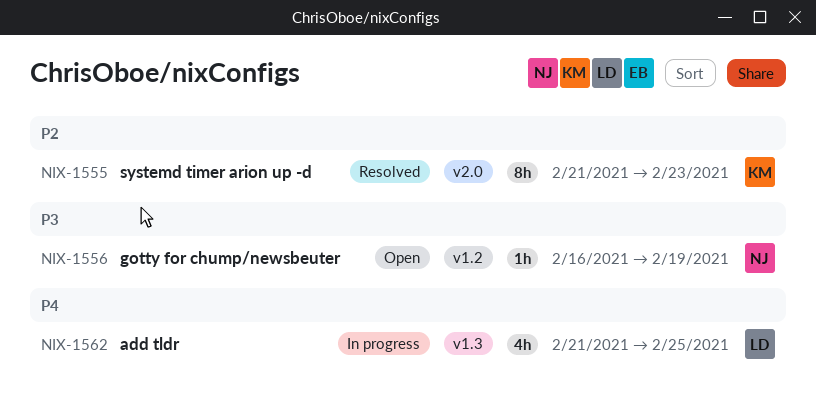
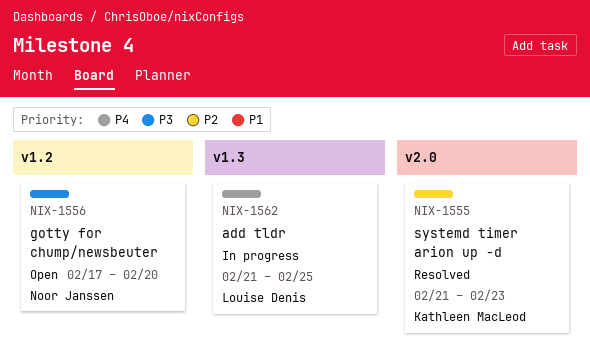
NIX-1556, start: Feb 16 -> Feb 17
NIX-1556, due: Feb 19 -> Feb 20

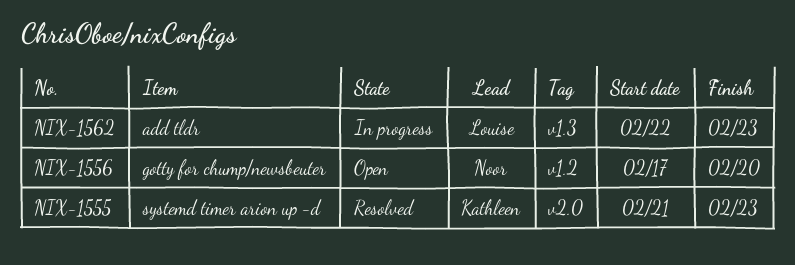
NIX-1562, start: Feb 21 -> Feb 22
NIX-1562, due: Feb 25 -> Feb 23

